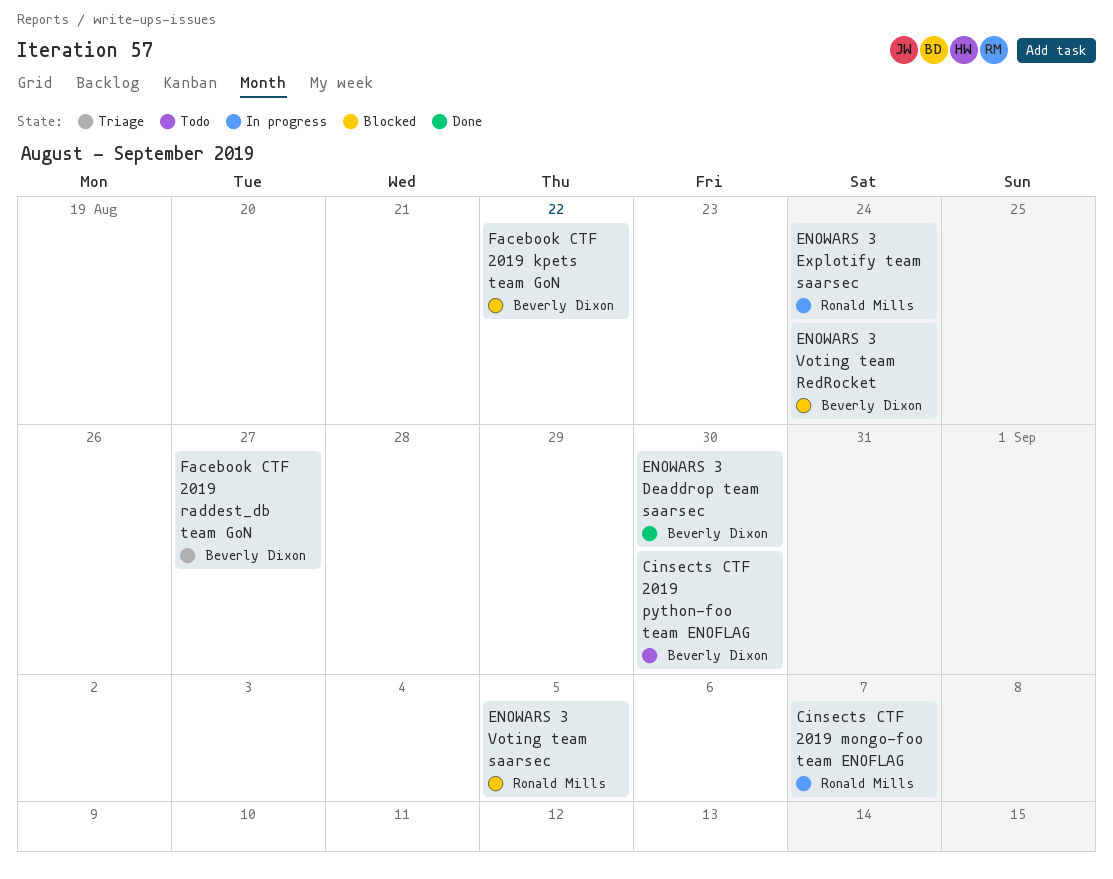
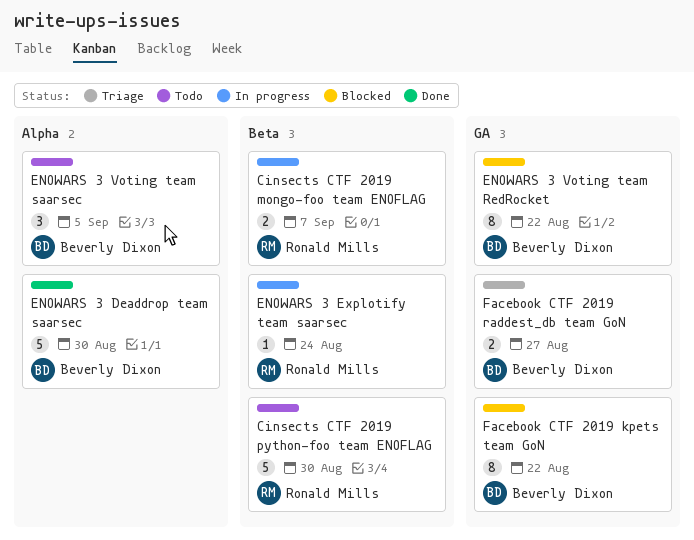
Cinsects CTF 2019 python-foo team ENOFLAG, owner: Beverly Dixon -> Ronald Mills
ENOWARS 3 Voting team RedRocket, due: Aug 24 -> Aug 22
ENOWARS 3 Voting team saarsec, status: Blocked -> Todo
ENOWARS 3 Voting team saarsec, owner: Ronald Mills -> Beverly Dixon

